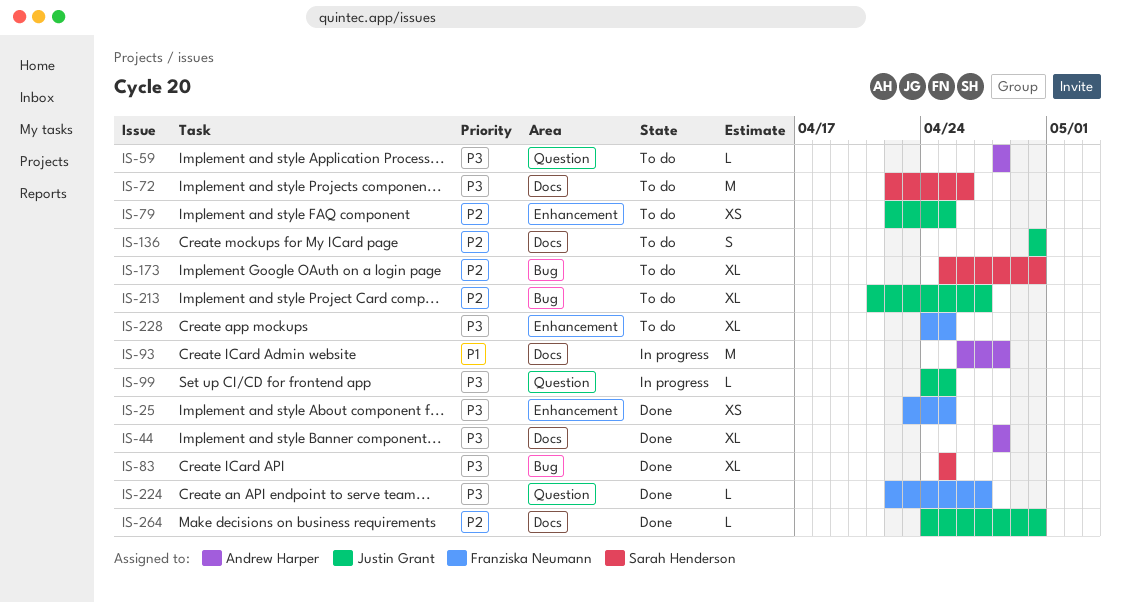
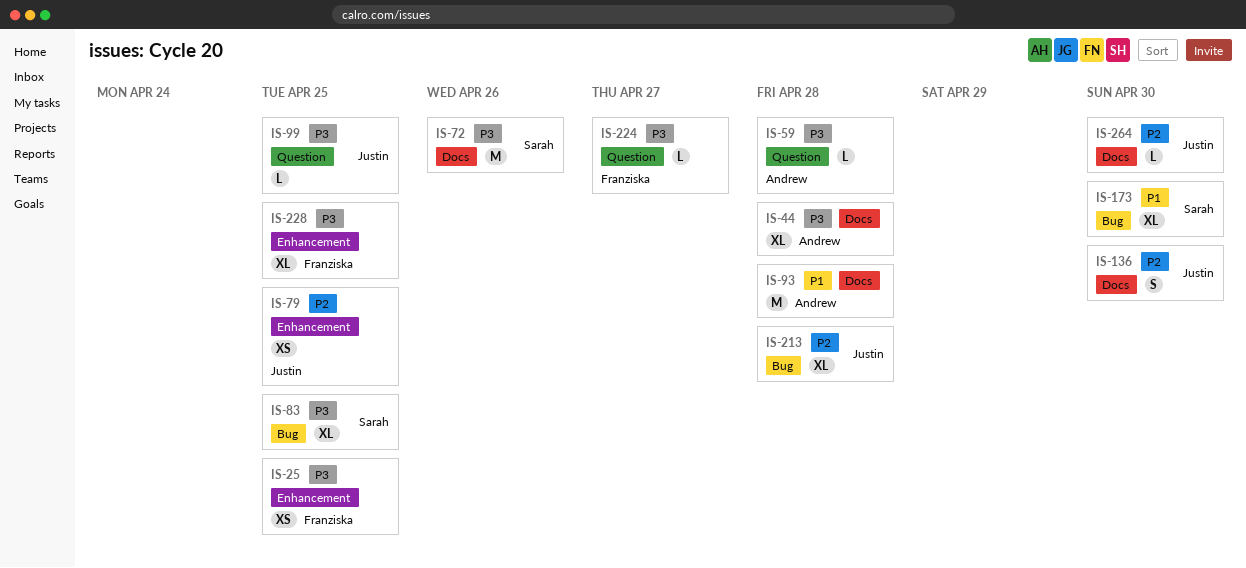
IS-173, priority: P2 -> P1
IS-213, due: Apr 27 -> Apr 28

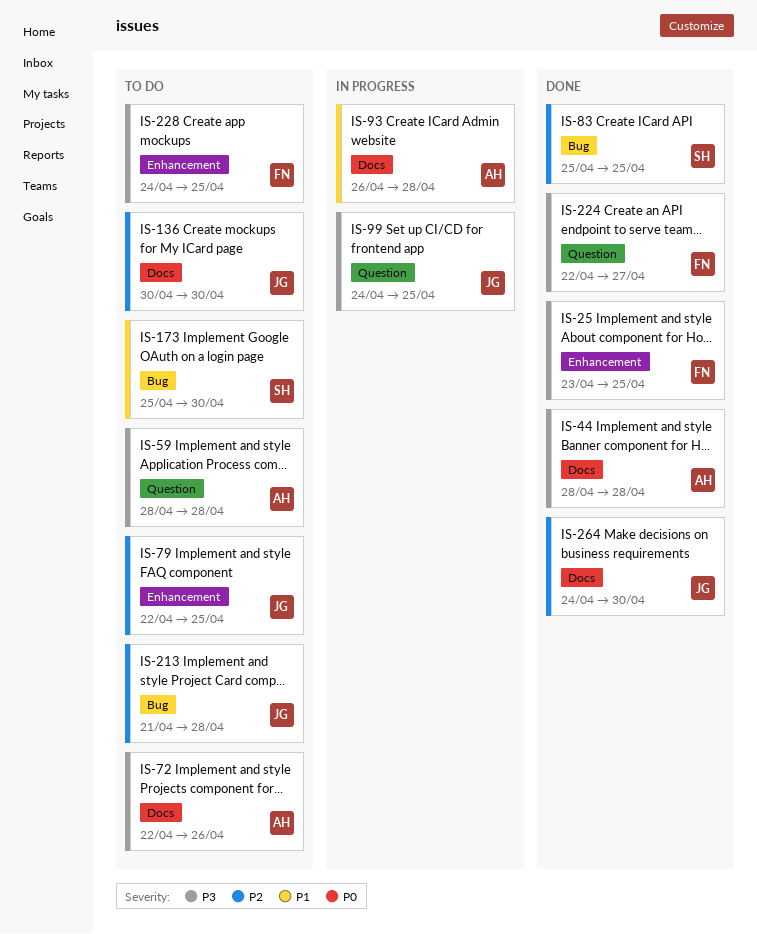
IS-72, owner: Sarah -> Andrew
IS-83, priority: P3 -> P2

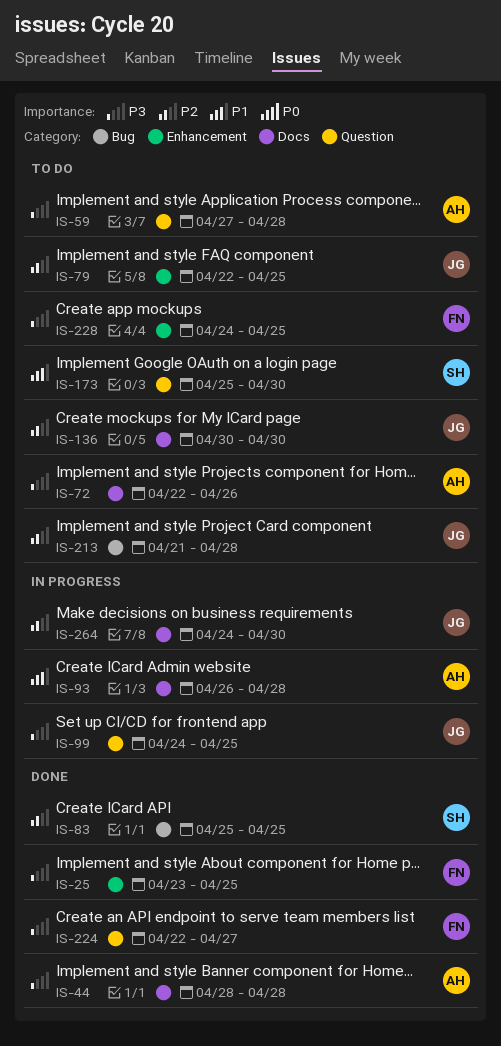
IS-59, start: Apr 28 -> Apr 27
IS-173, label: Bug -> Question
IS-264, status: Done -> In progress

